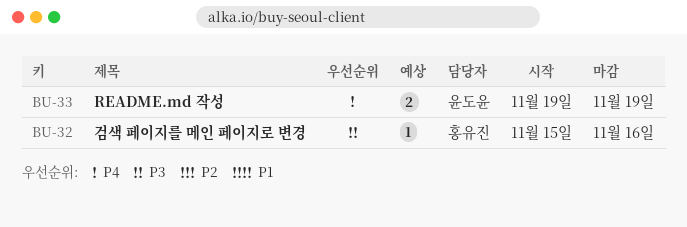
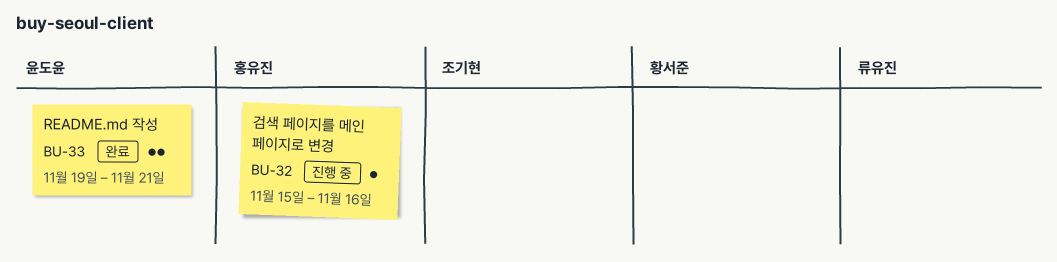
BU-33, due: Nov 19 -> Nov 21

